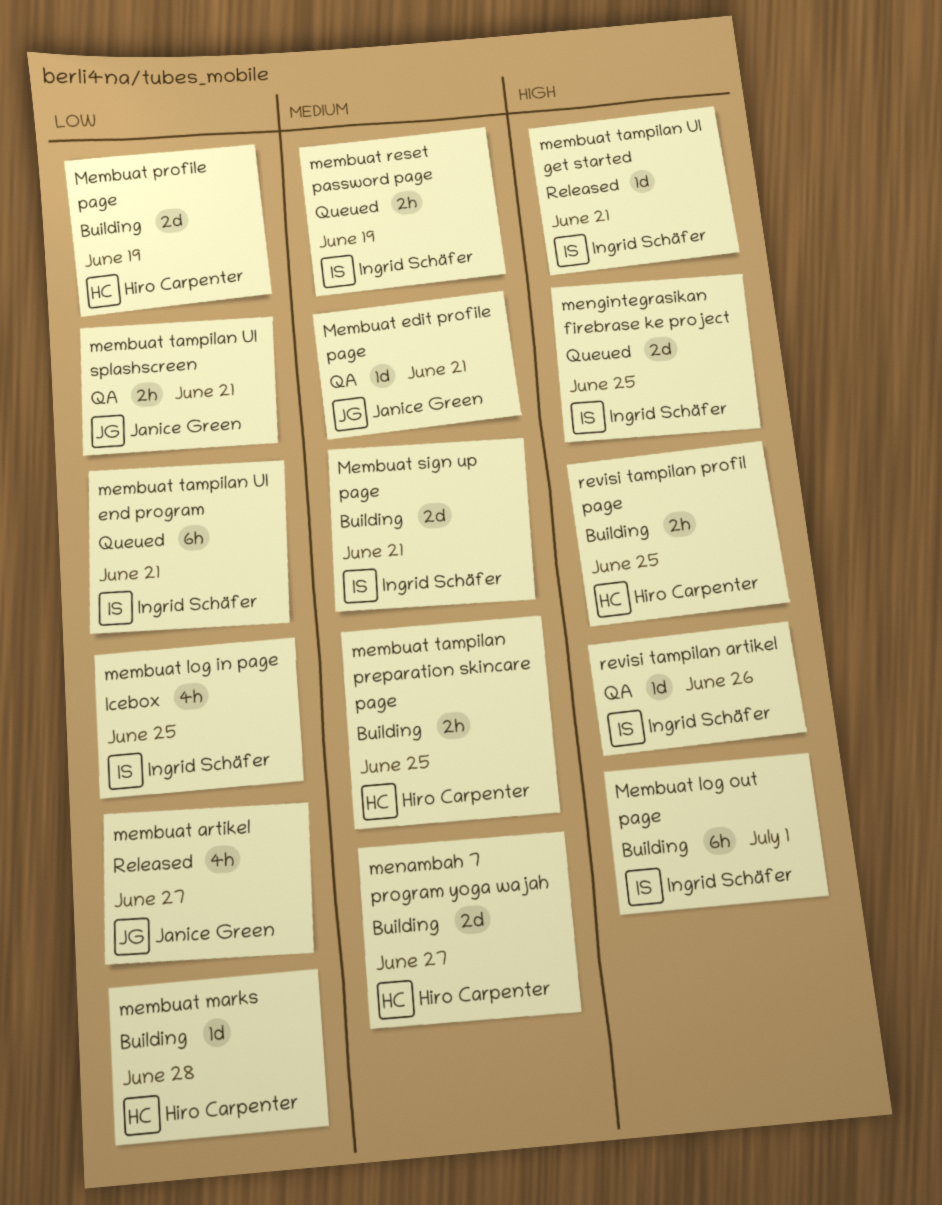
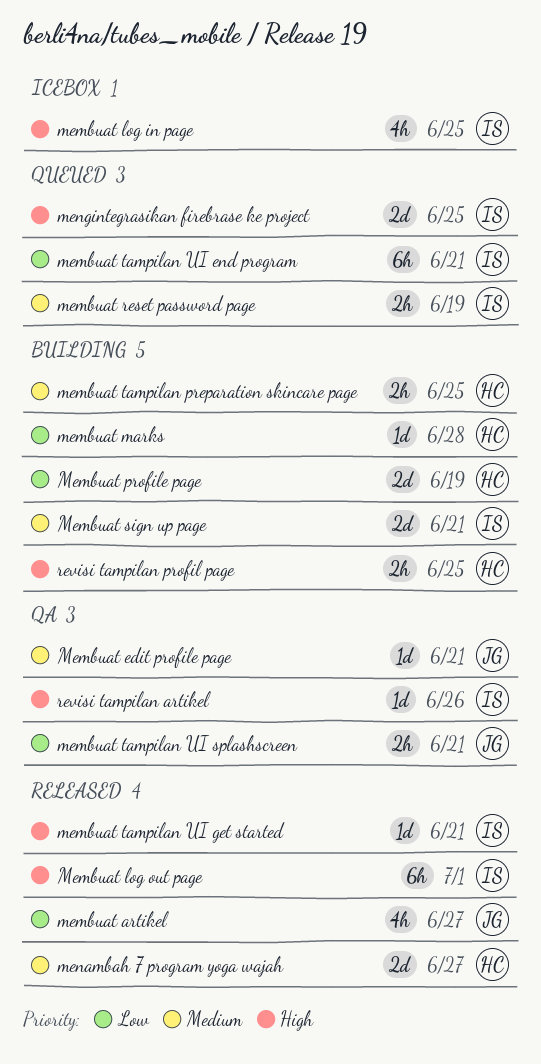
membuat log in page, priority: Low -> High
Membuat log out page, status: Building -> Released
menambah 7 program yoga wajah, status: Building -> Released

